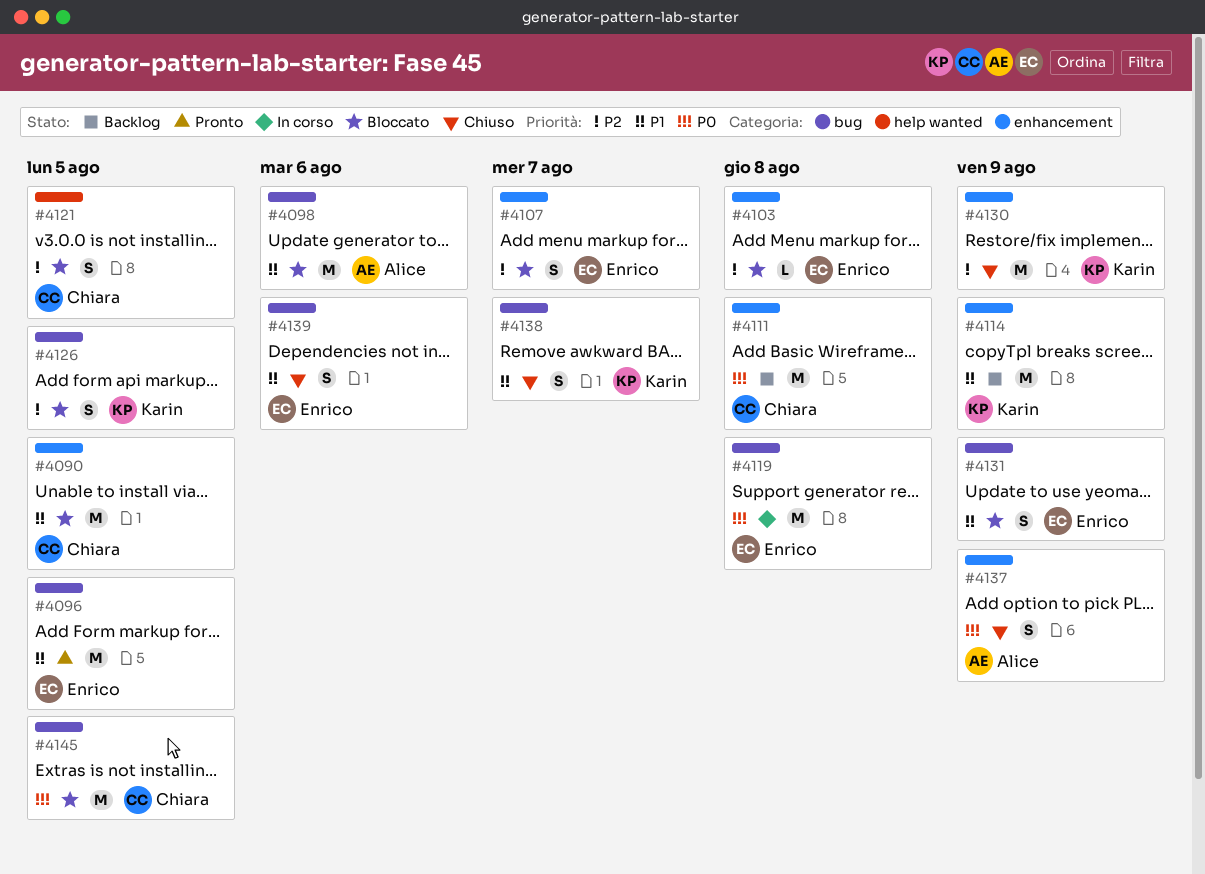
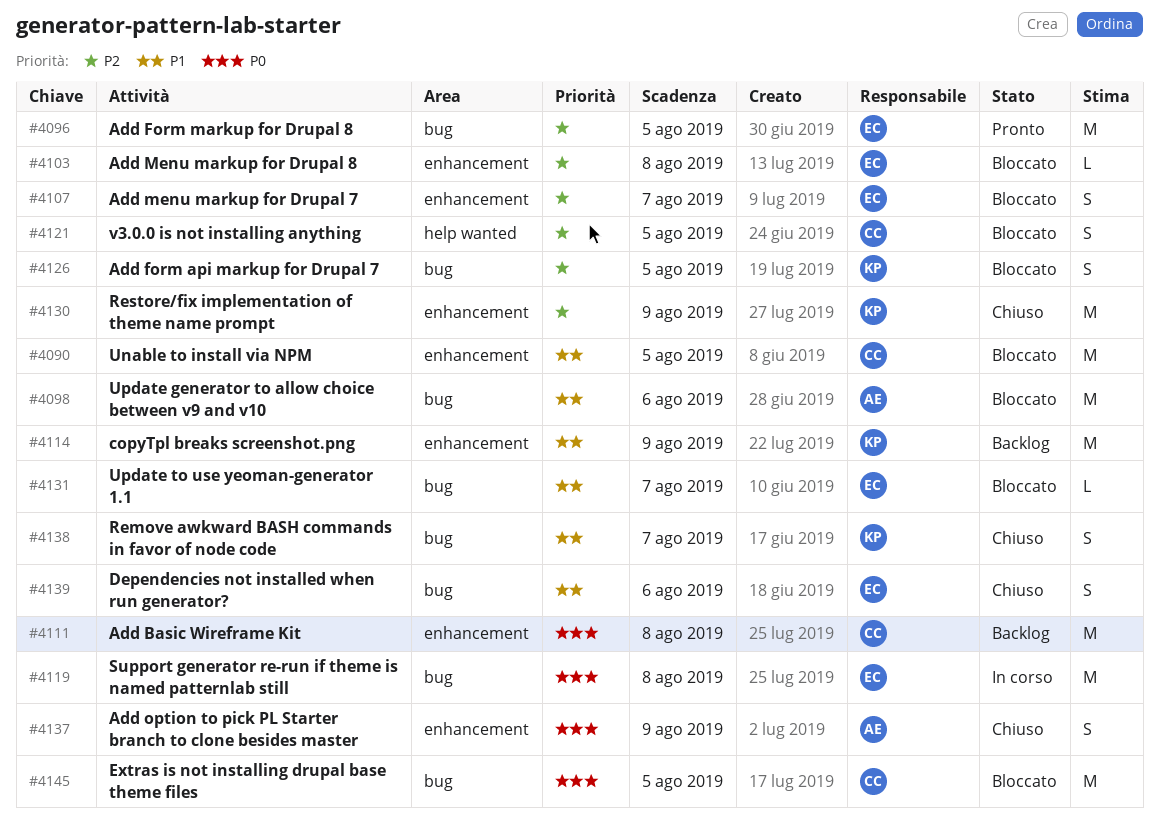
#4096, priority: P1 -> P2
#4131, estimate: S -> L
#4131, due: Aug 9 -> Aug 7

